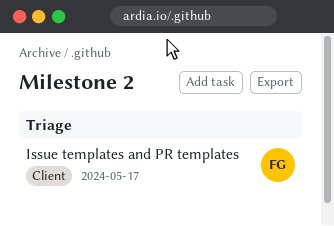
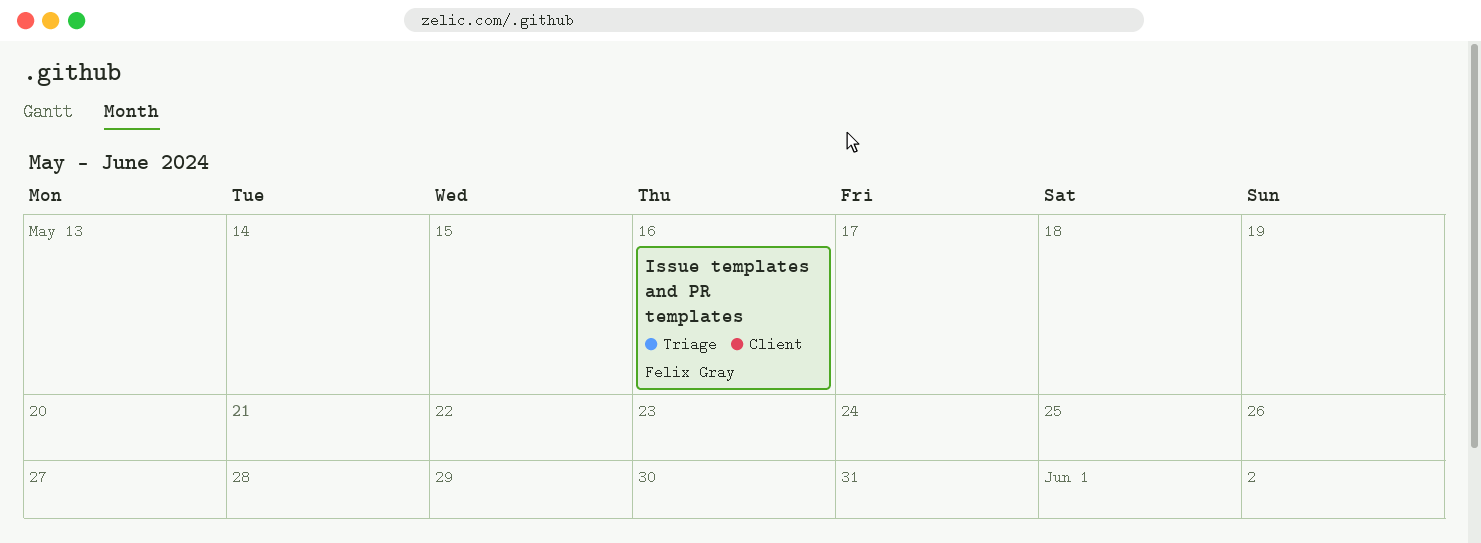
Issue templates and PR templates, due: May 17 -> May 16

